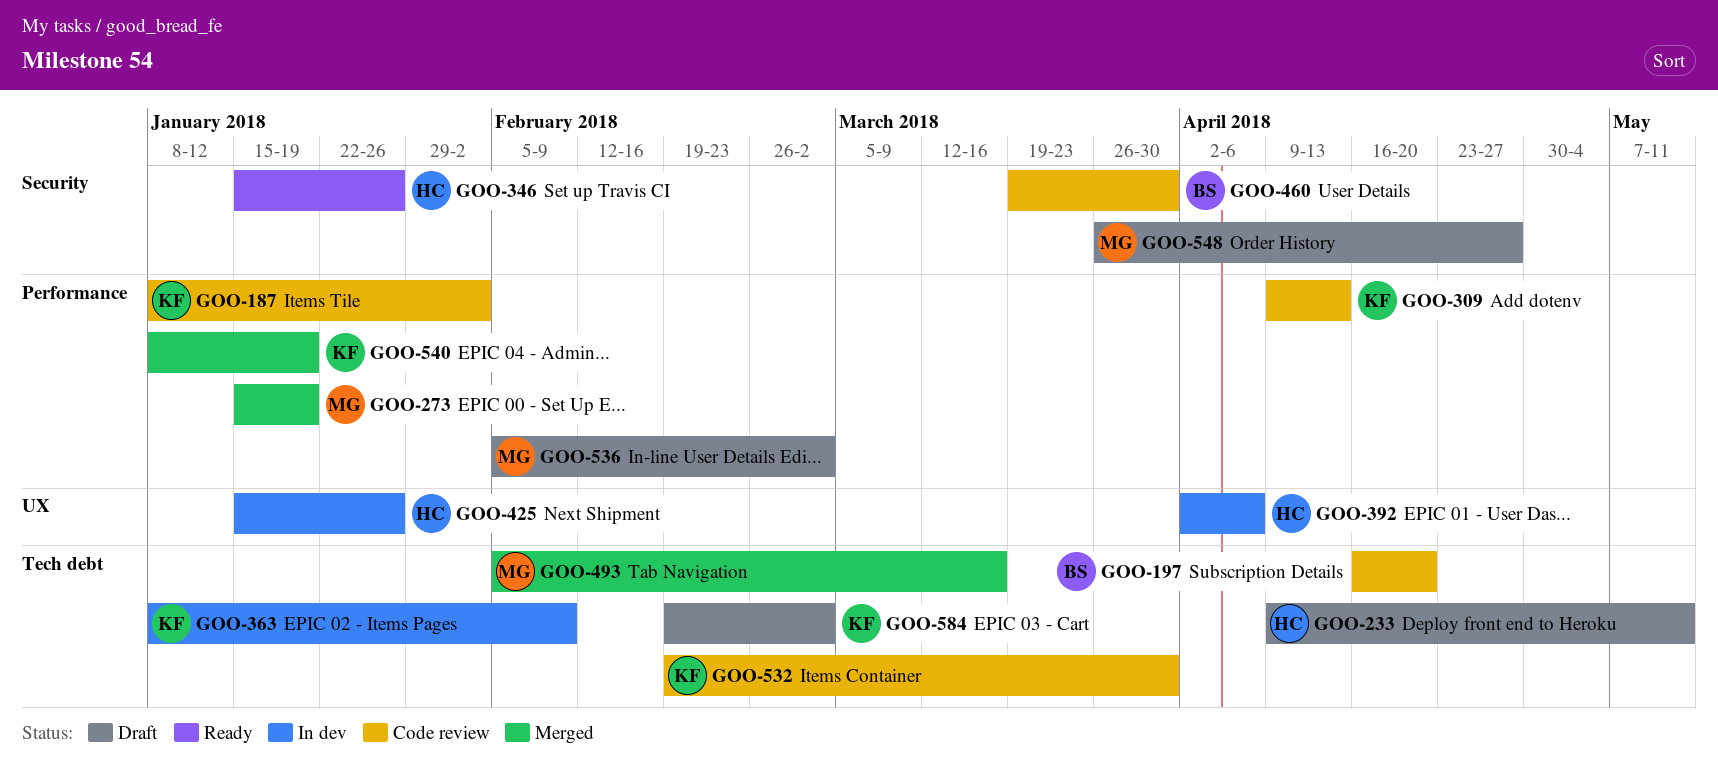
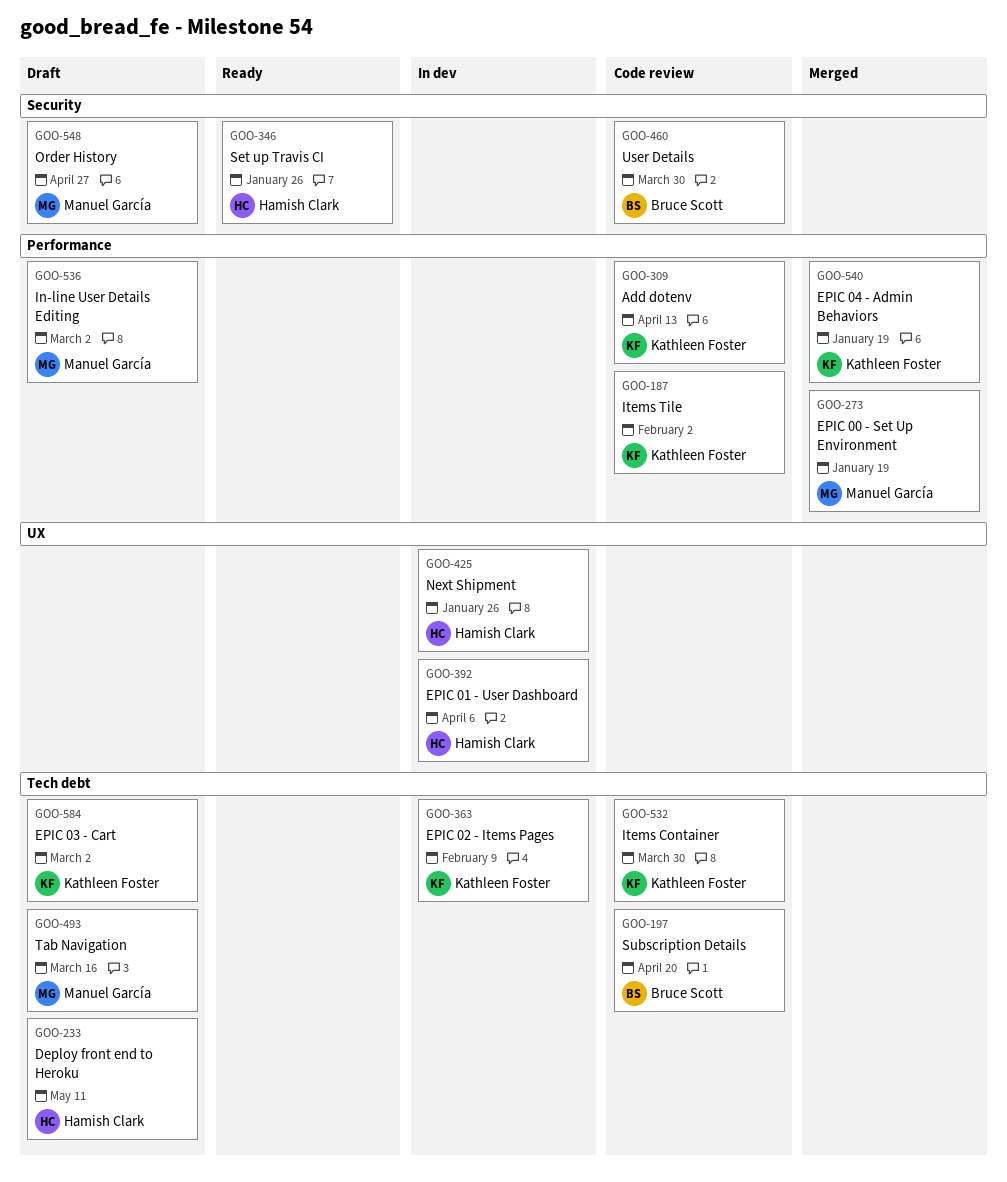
GOO-493, status: Merged -> Draft

